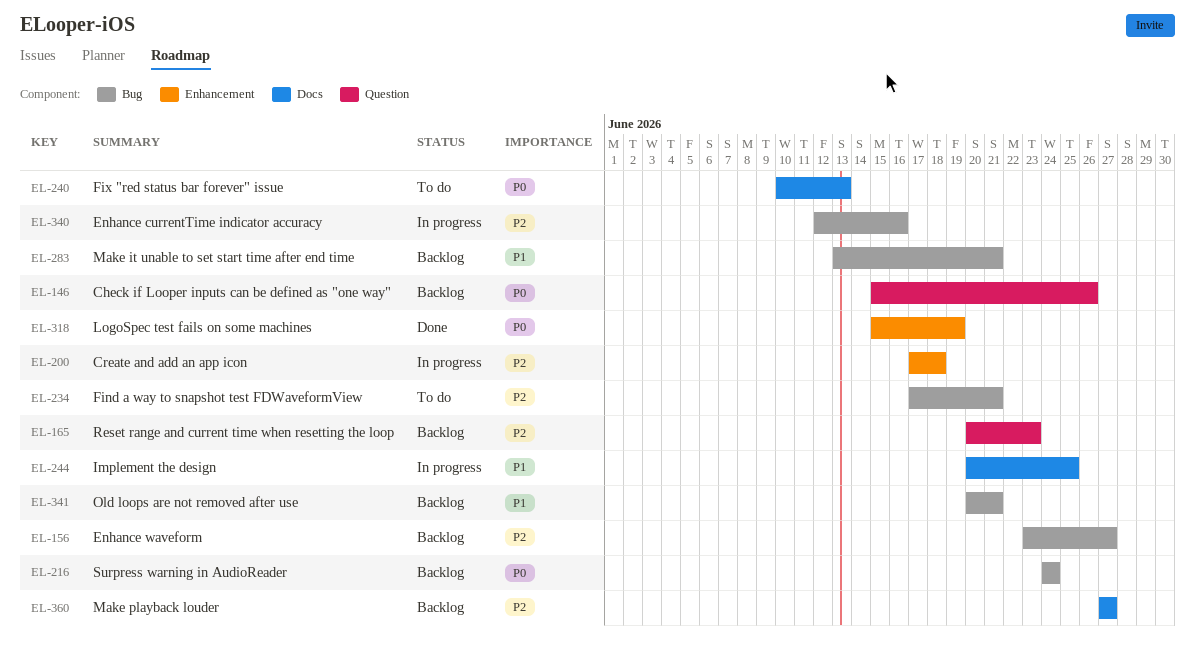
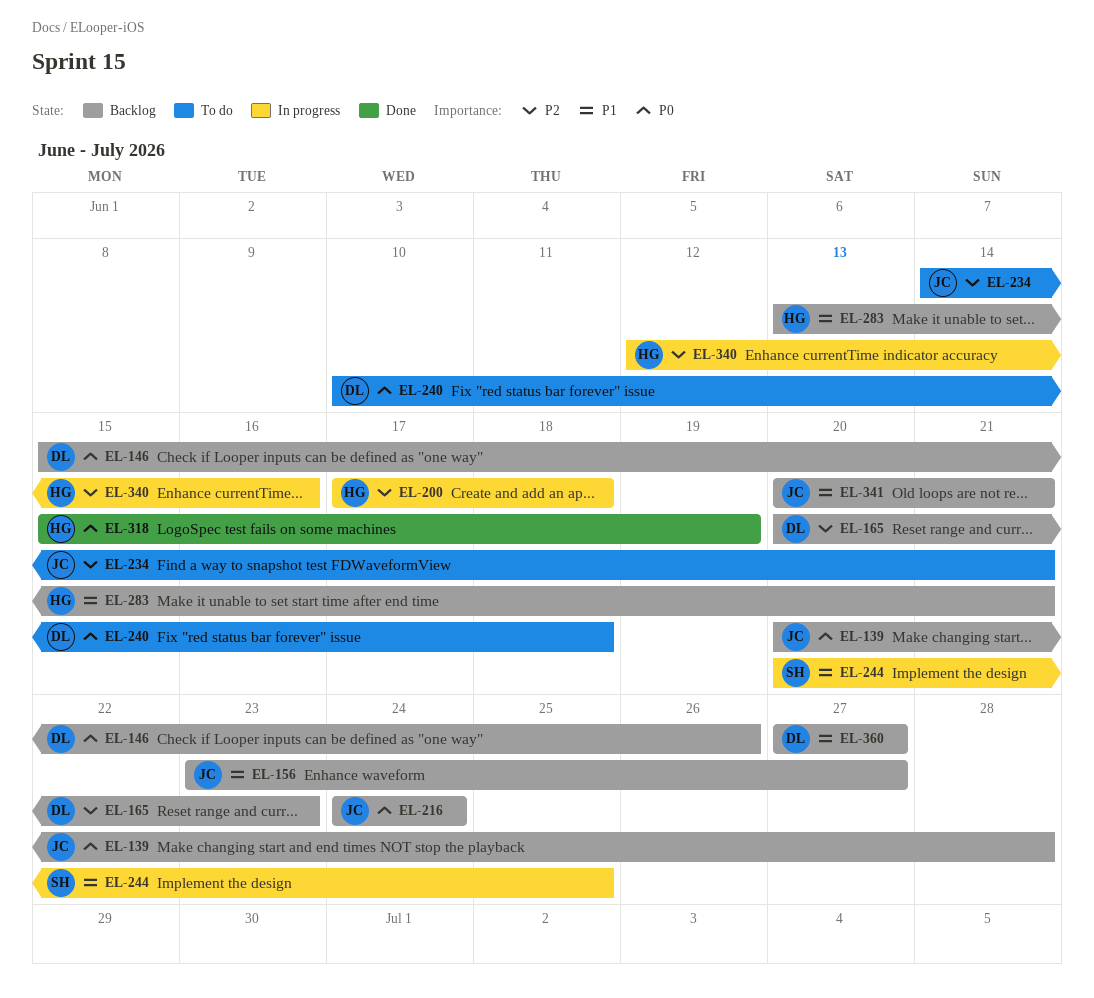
EL-139: none -> present
EL-156, priority: P2 -> P1
EL-234, start: Jun 17 -> Jun 14
EL-240, due: Jun 13 -> Jun 18
EL-360, priority: P2 -> P1

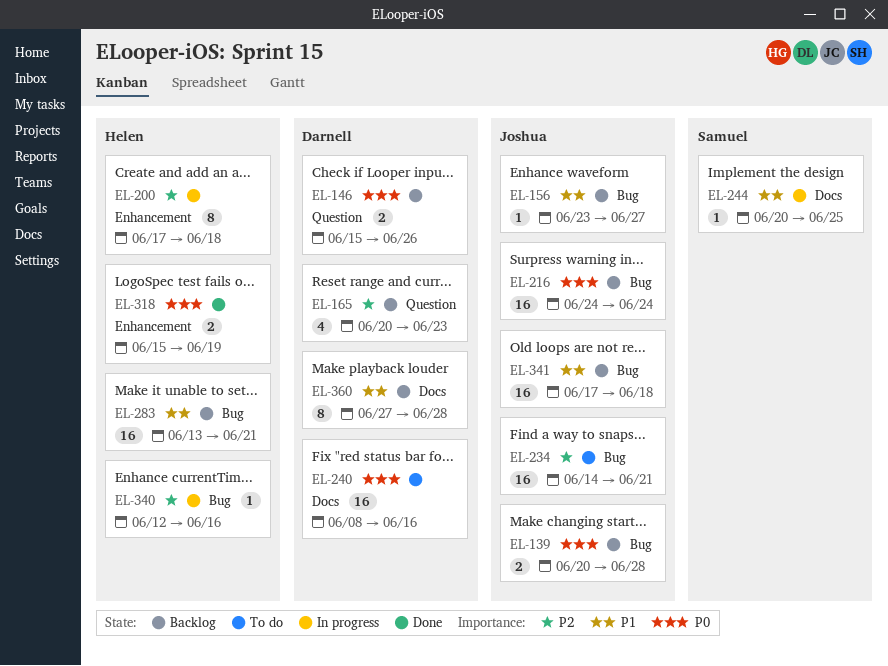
EL-240, start: Jun 10 -> Jun 8
EL-240, due: Jun 18 -> Jun 16
EL-341, start: Jun 20 -> Jun 17
EL-341, due: Jun 21 -> Jun 18
EL-360, due: Jun 27 -> Jun 28

